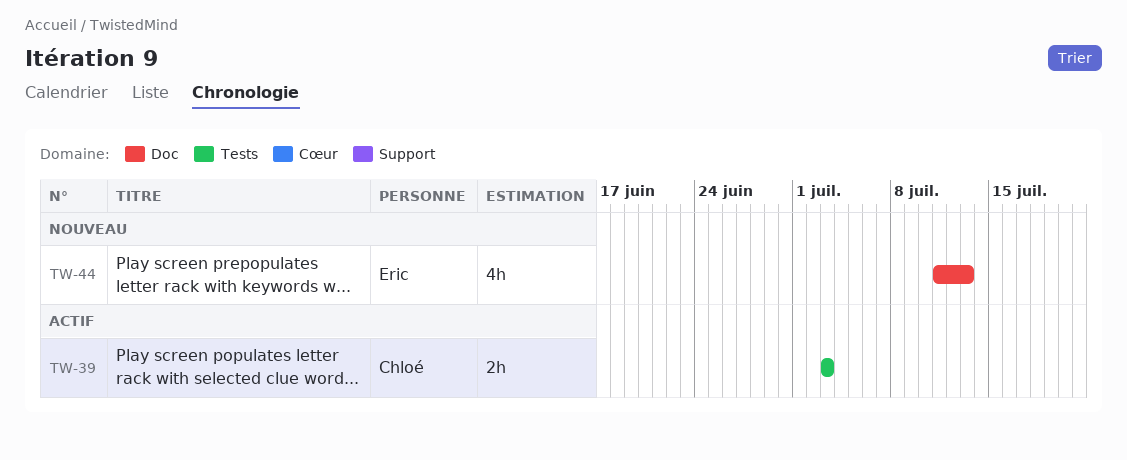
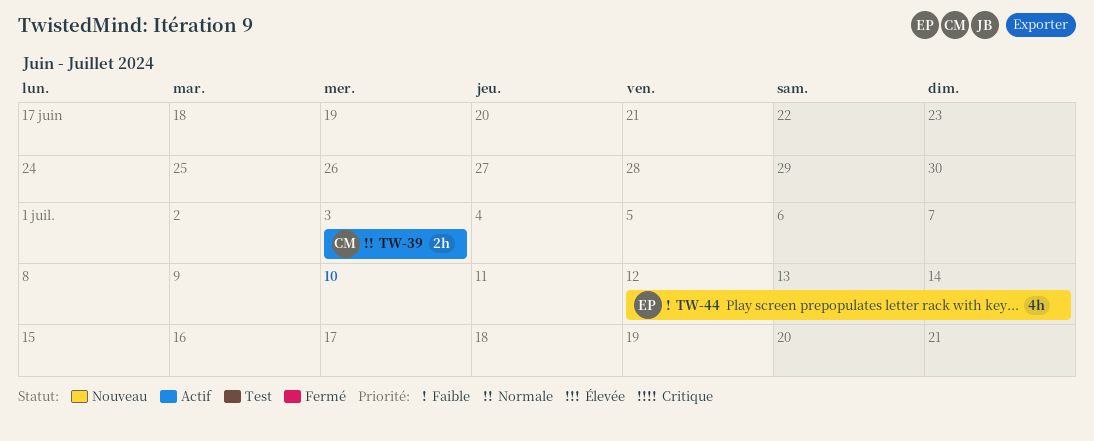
TW-44, start: Jul 11 -> Jul 12
TW-44, due: Jul 13 -> Jul 14

